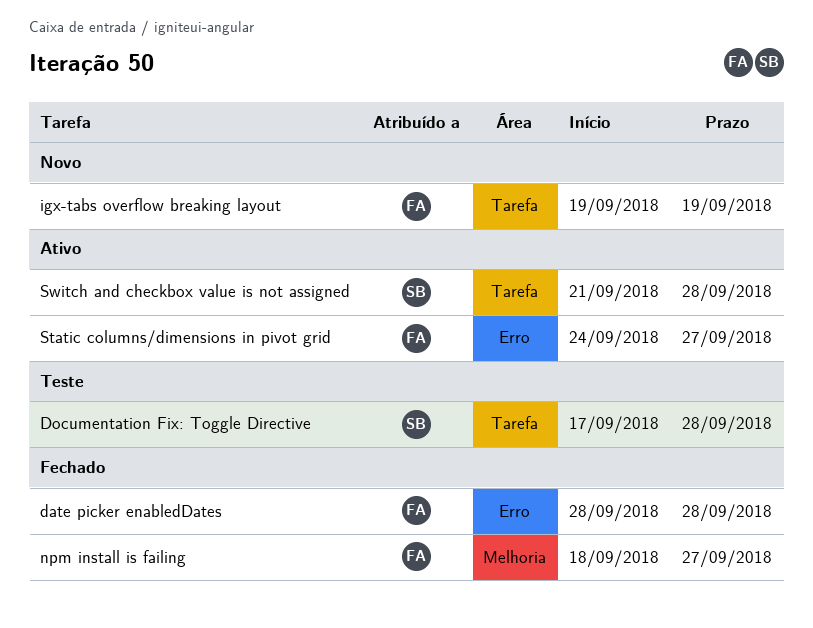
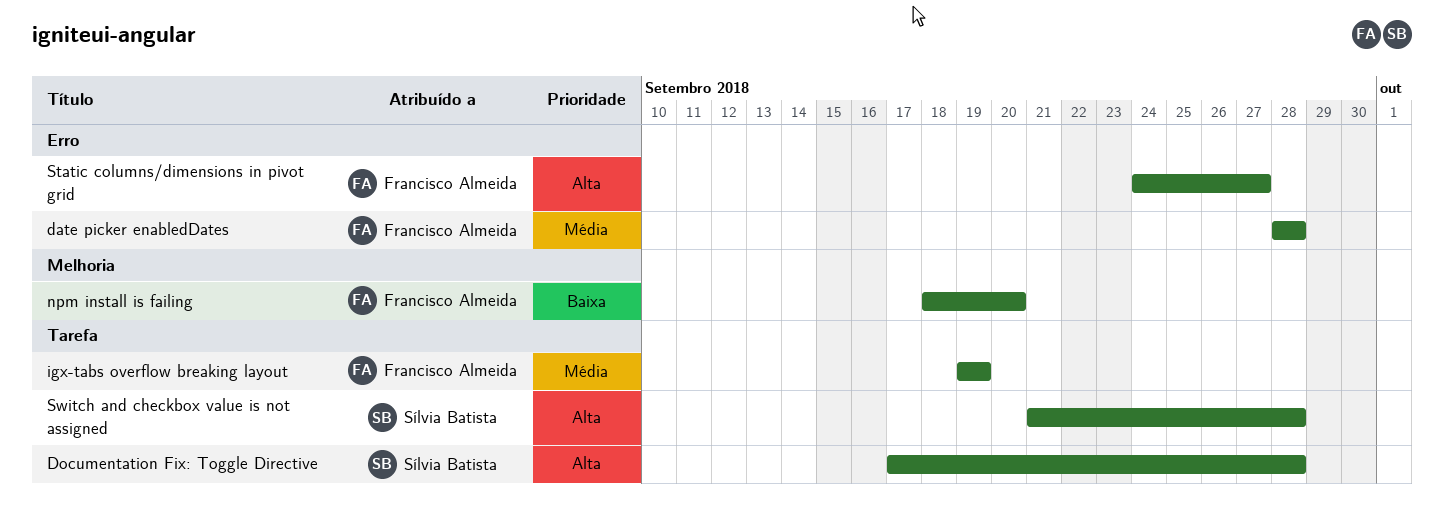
npm install is failing, due: Sep 27 -> Sep 20

